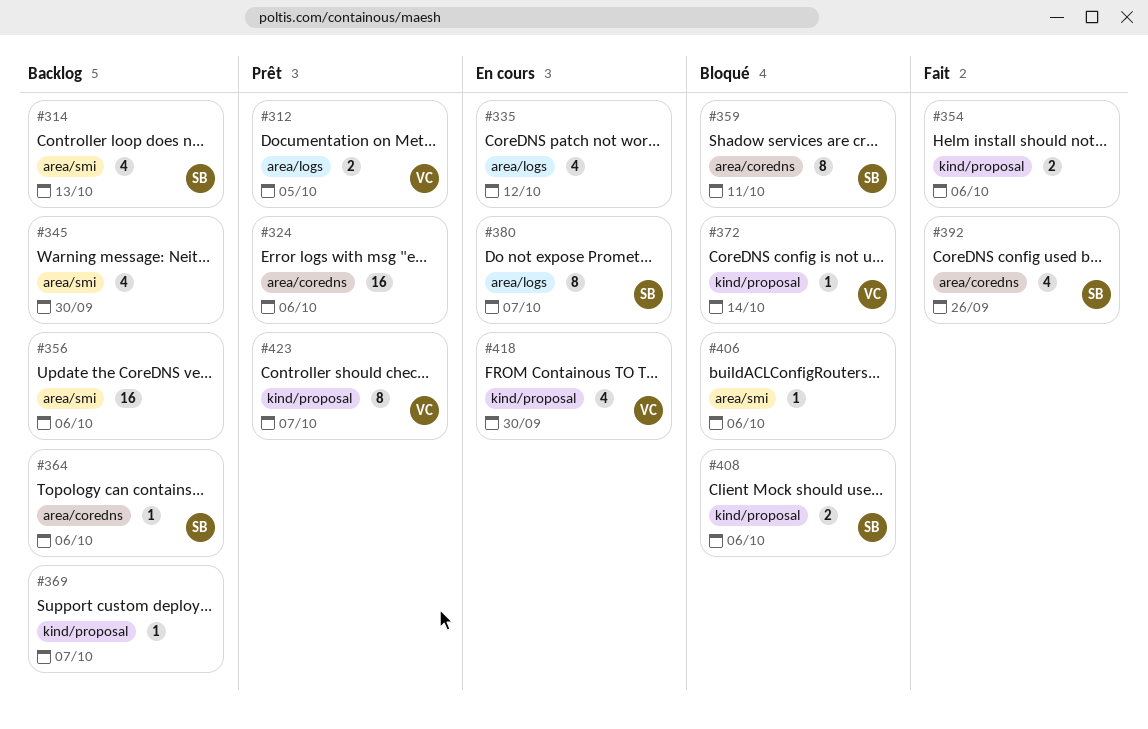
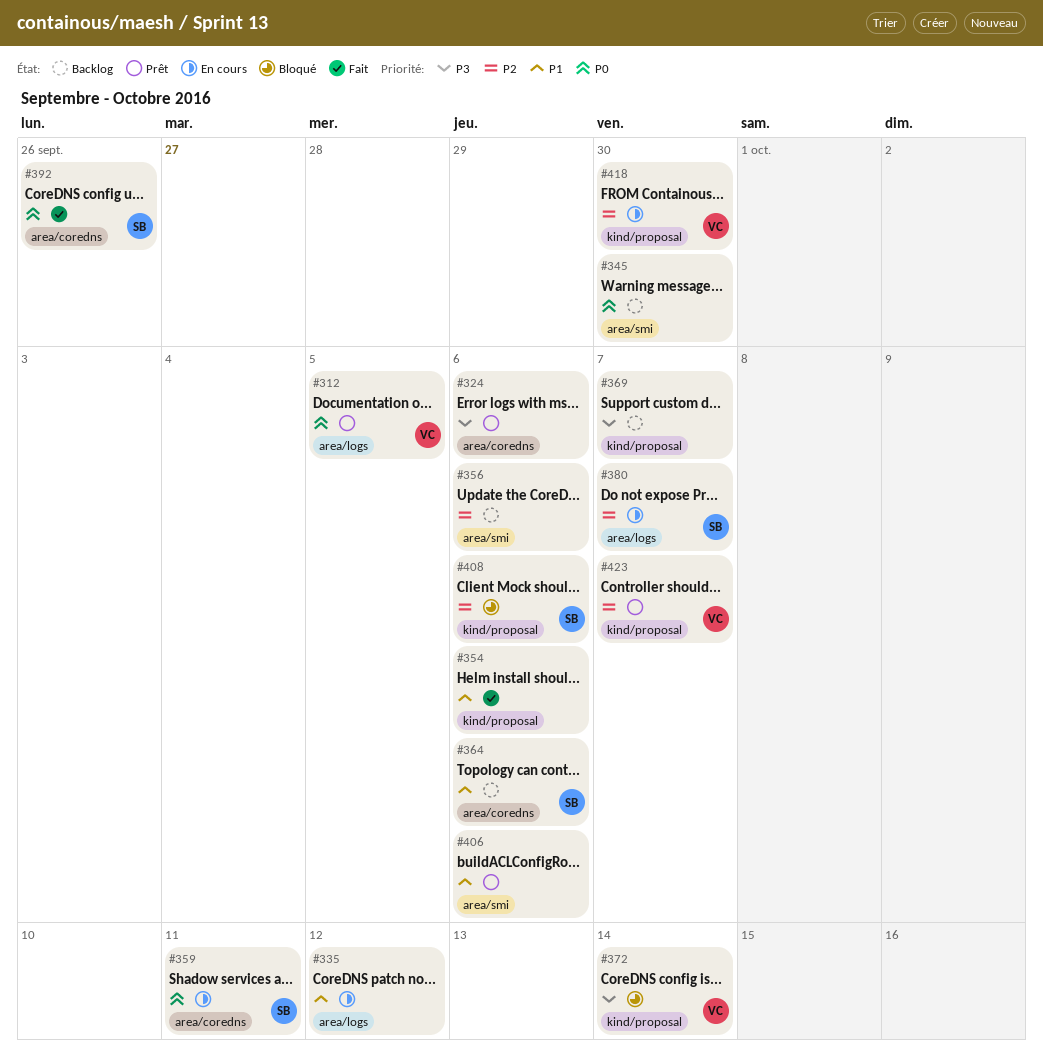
#314: present -> none
#359, status: Bloqué -> En cours
#406, status: Bloqué -> Prêt

